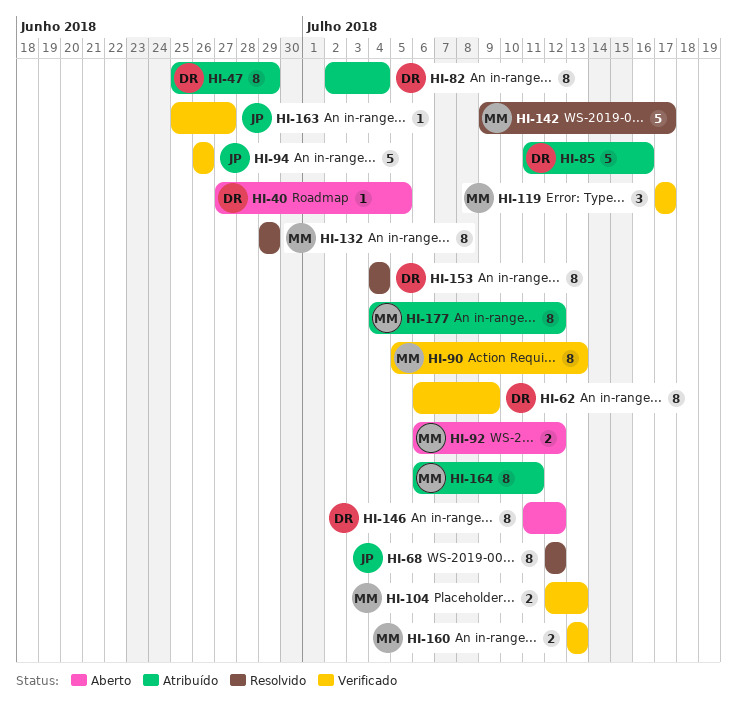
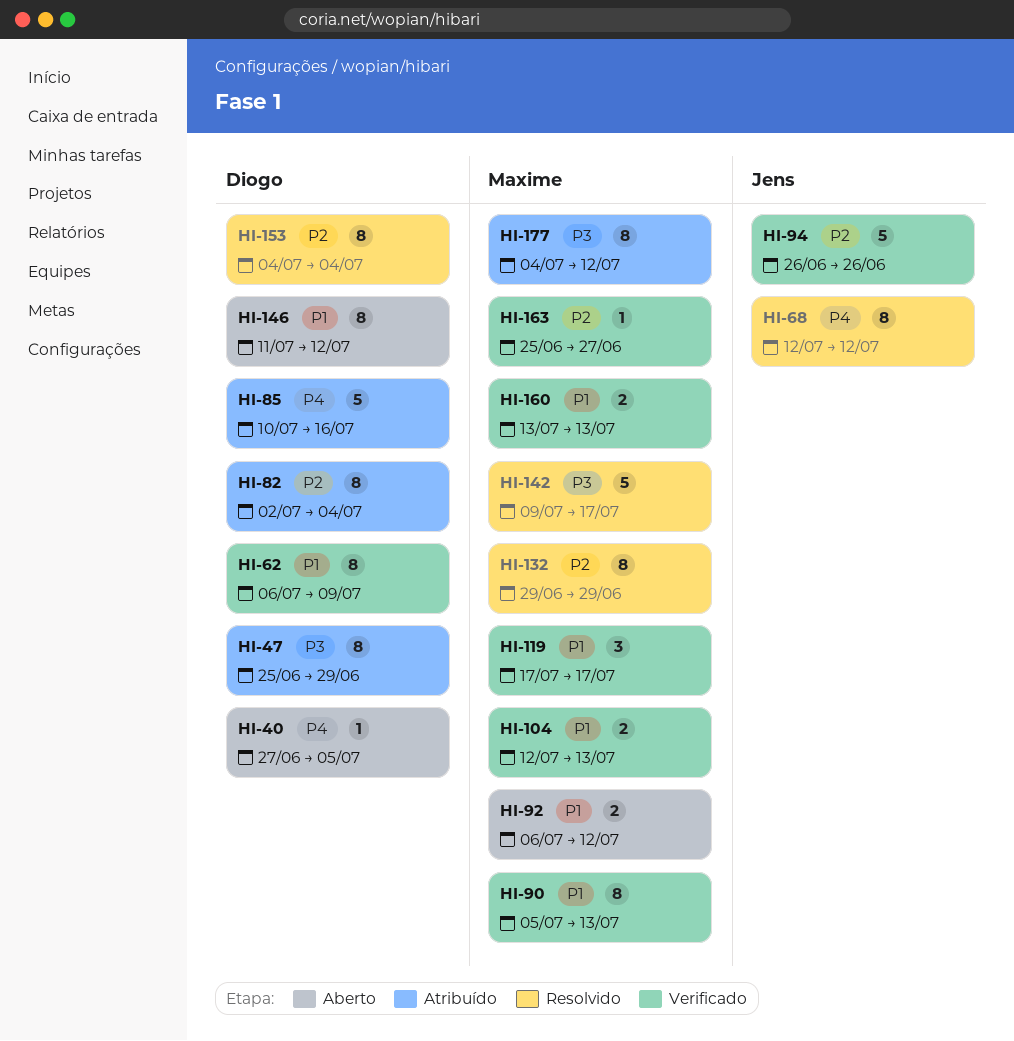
HI-85, start: Jul 11 -> Jul 10
HI-163, owner: Jens -> Maxime
HI-164: present -> none

